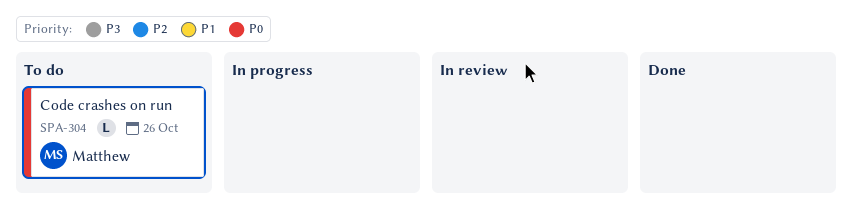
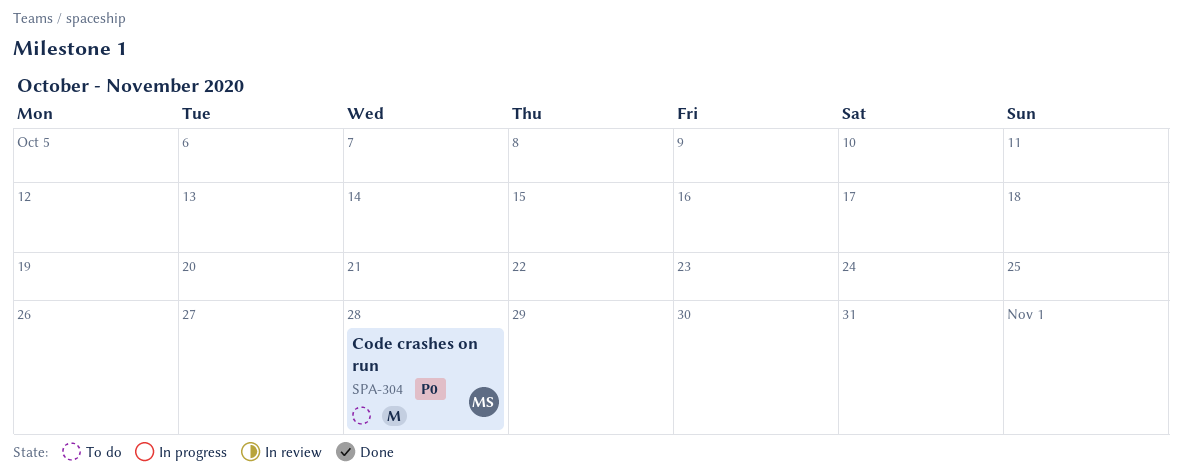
SPA-304, estimate: L -> M
SPA-304, due: Oct 26 -> Oct 28

